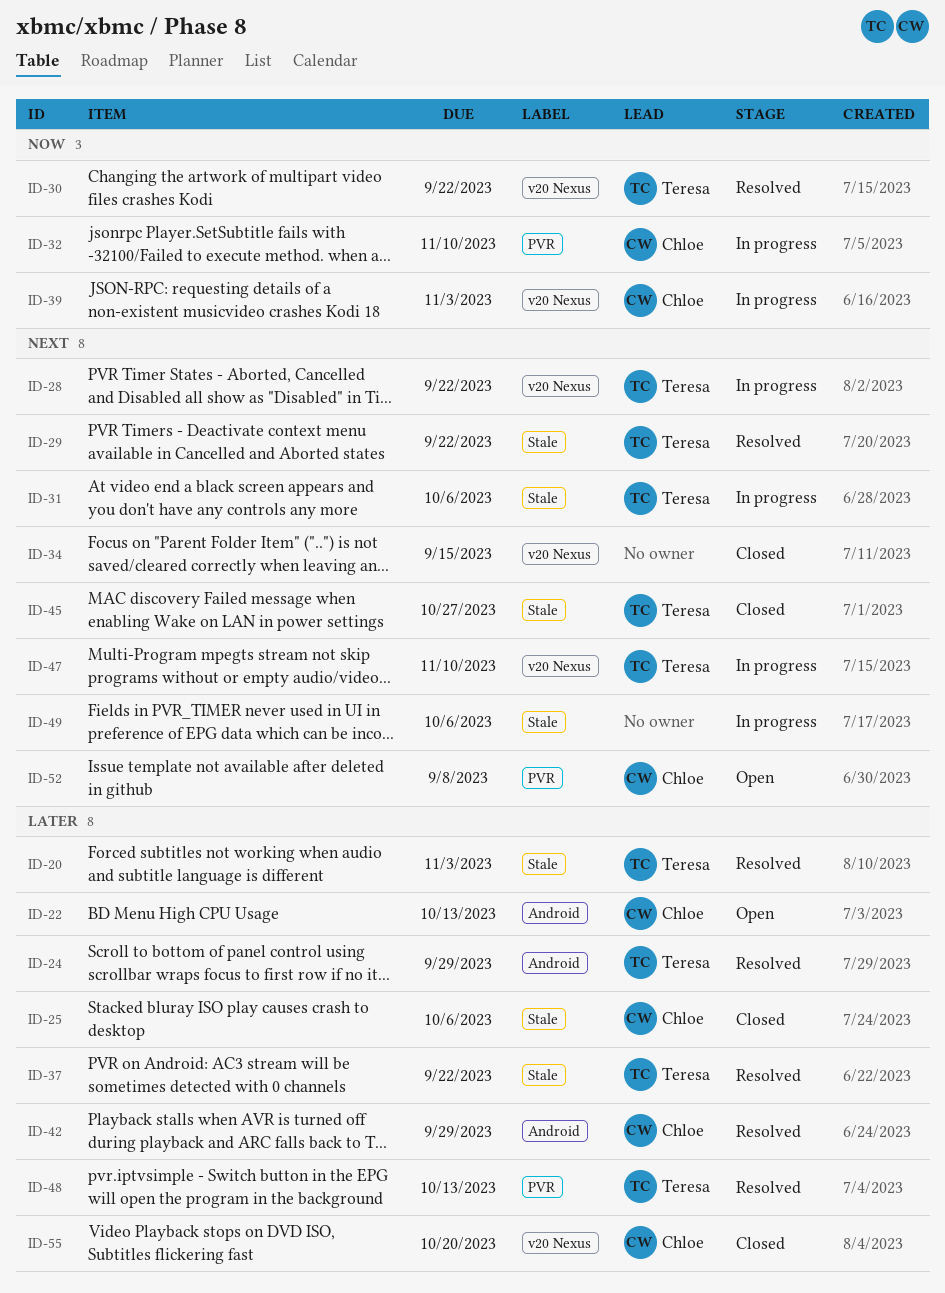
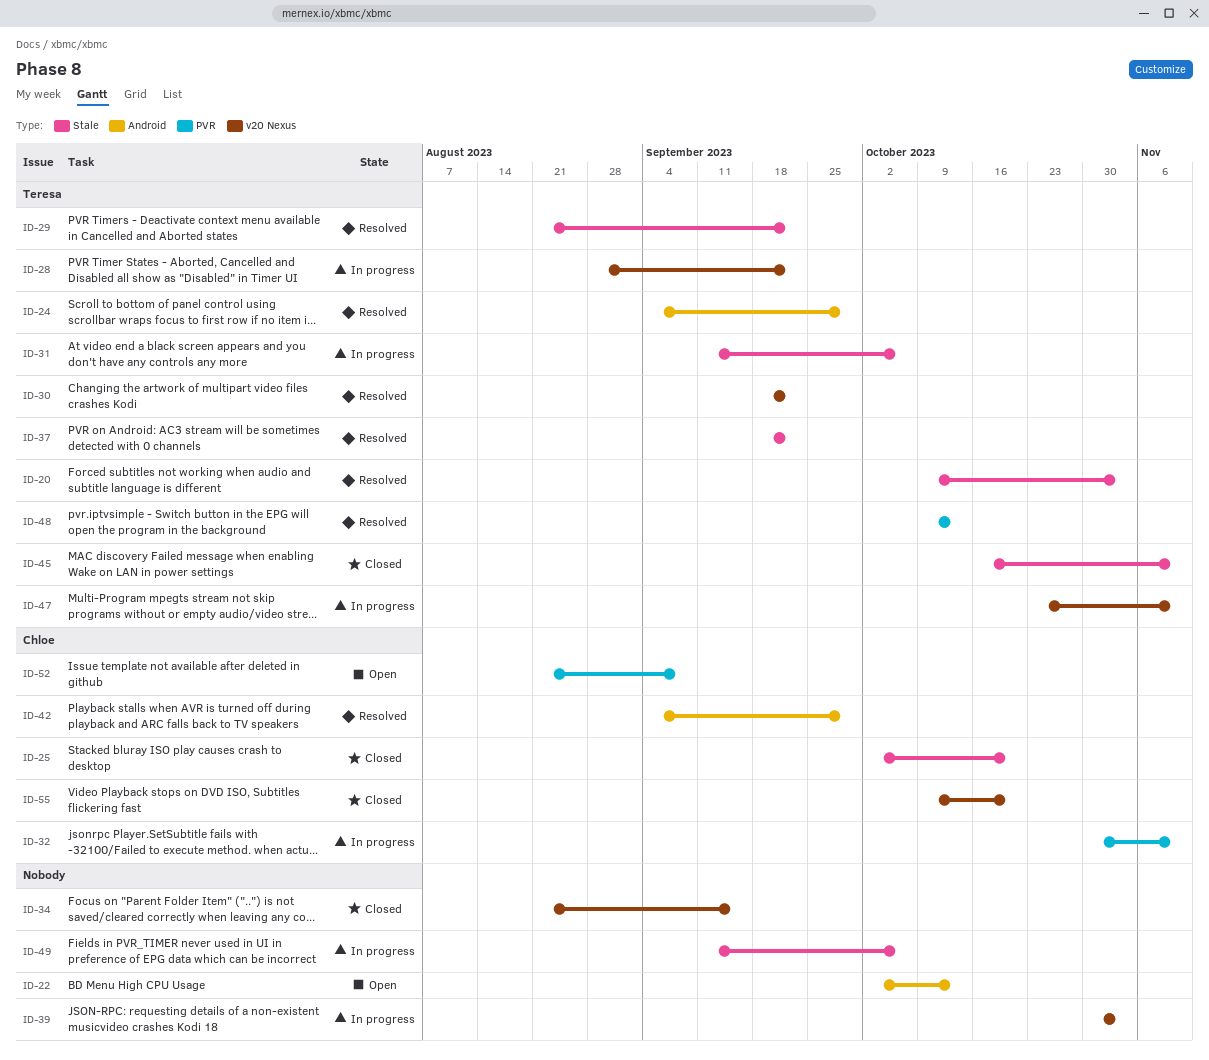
ID-22, owner: Chloe -> none
ID-25, due: Oct 6 -> Oct 20
ID-39, owner: Chloe -> none
ID-45, due: Oct 27 -> Nov 10

